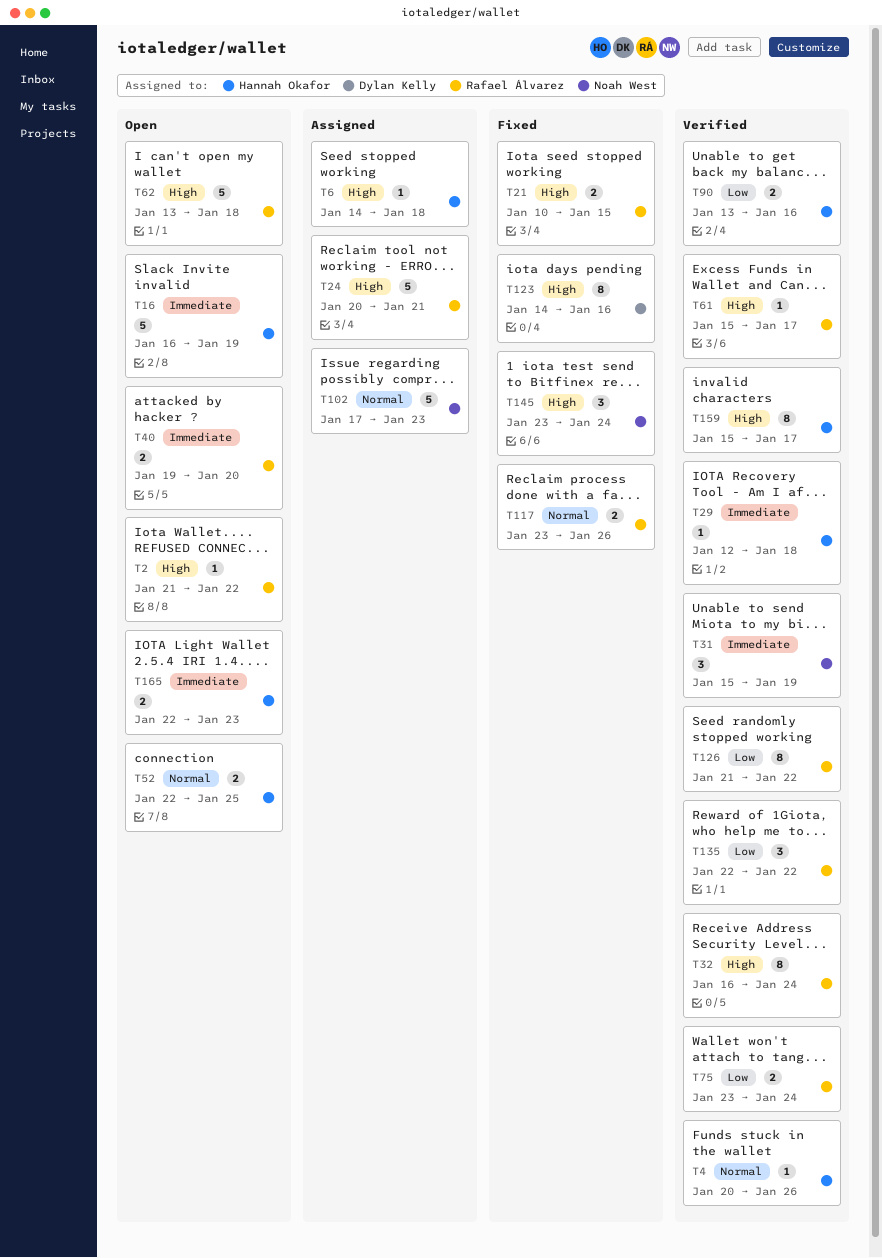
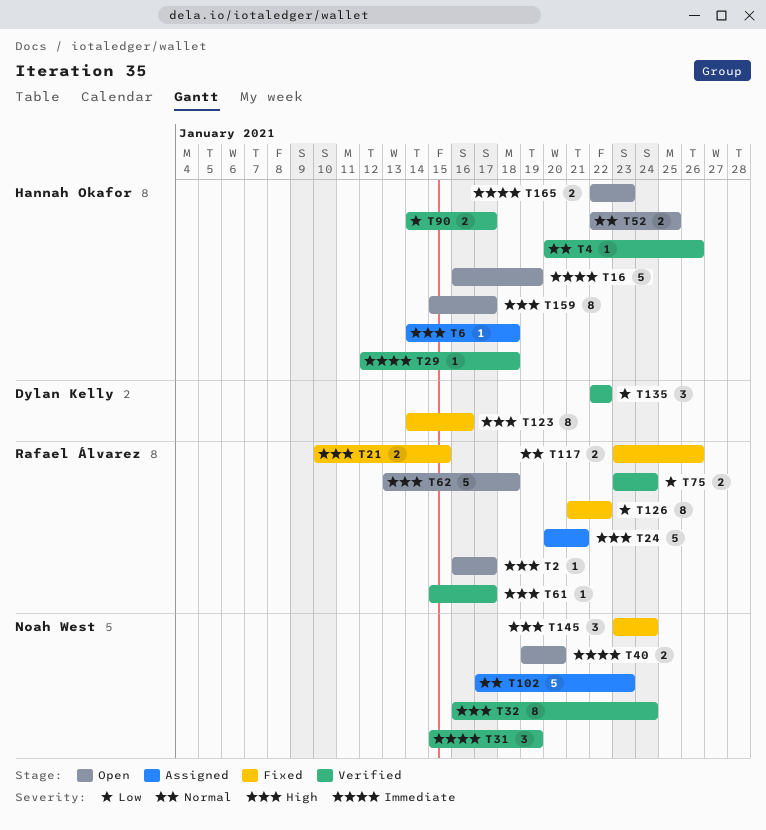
T2, start: Jan 21 -> Jan 16
T2, due: Jan 22 -> Jan 17
T32, owner: Rafael Álvarez -> Noah West
T40, owner: Rafael Álvarez -> Noah West
T90, start: Jan 13 -> Jan 14
T90, due: Jan 16 -> Jan 17
T126, status: Verified -> Fixed
T135, owner: Rafael Álvarez -> Dylan Kelly
T159, status: Verified -> Open

